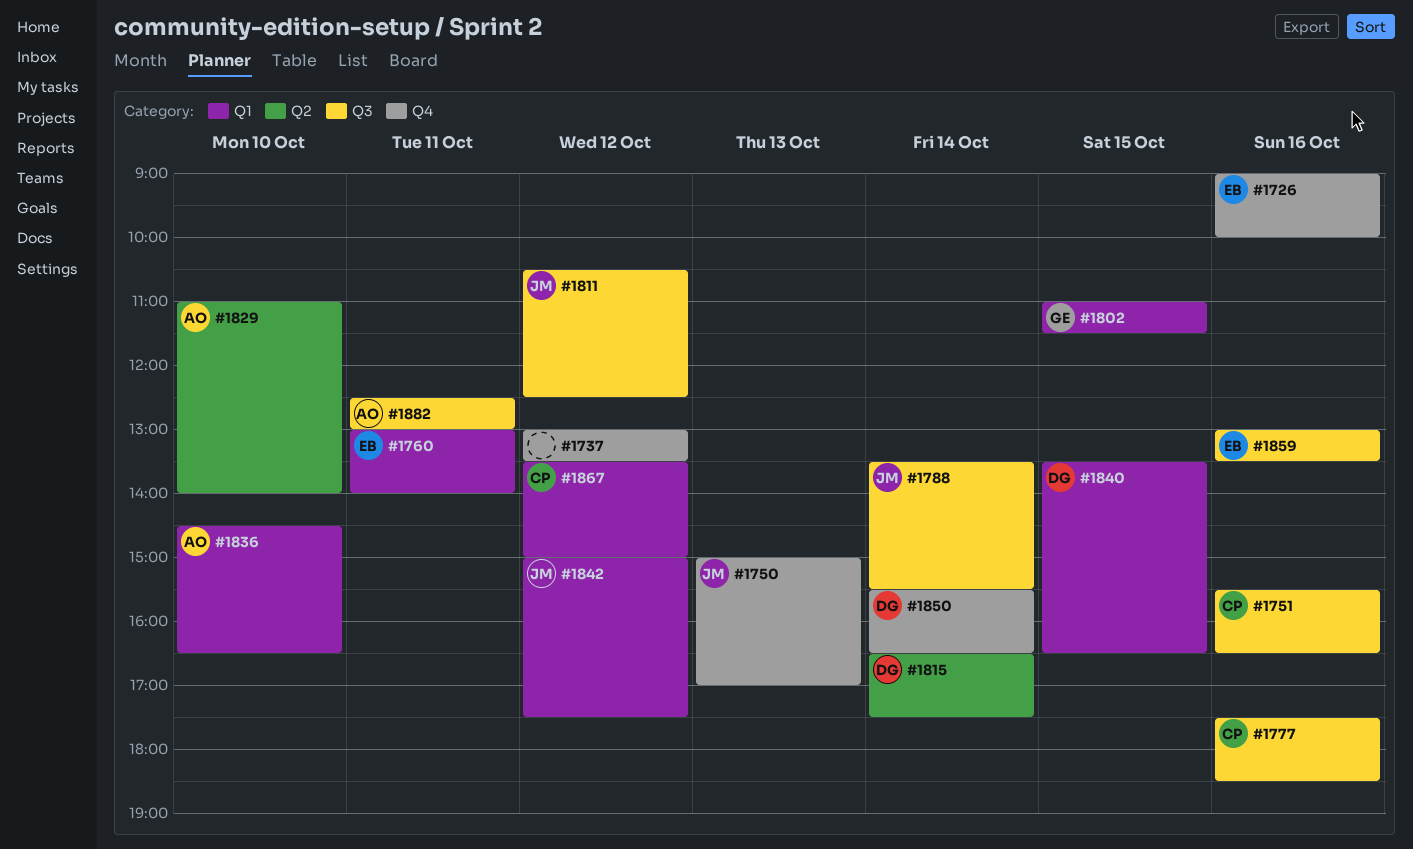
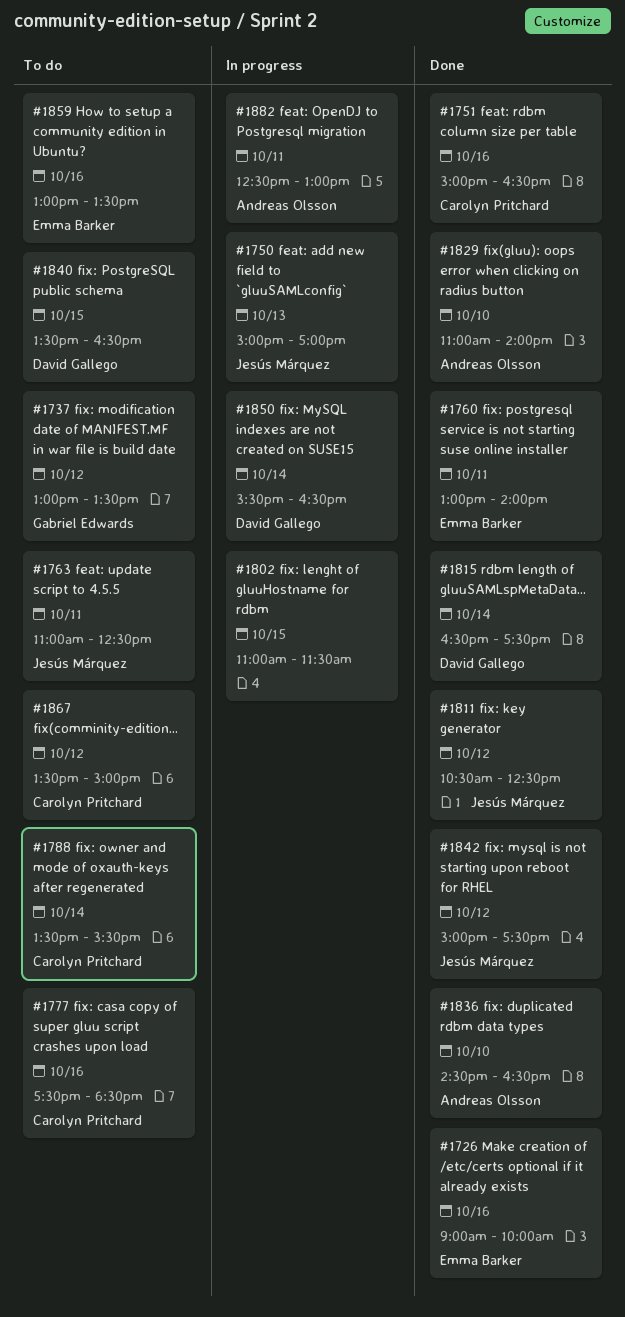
#1737, owner: none -> Gabriel Edwards
#1751, begins: 15:30 -> 15:00
#1763: none -> present
#1788, owner: Jesús Márquez -> Carolyn Pritchard
#1802, owner: Gabriel Edwards -> none

